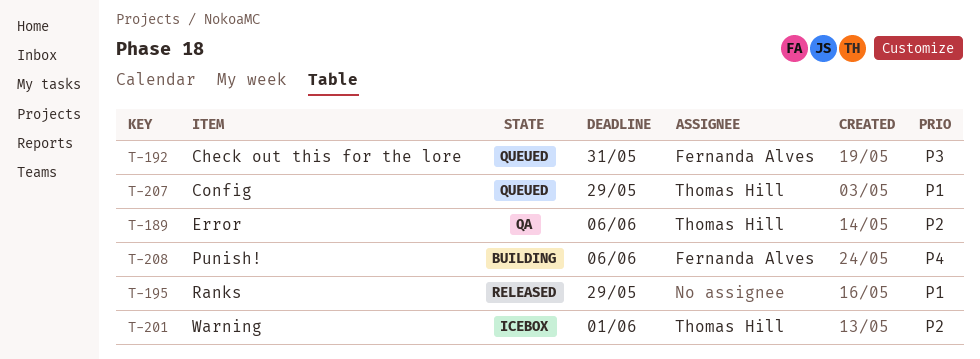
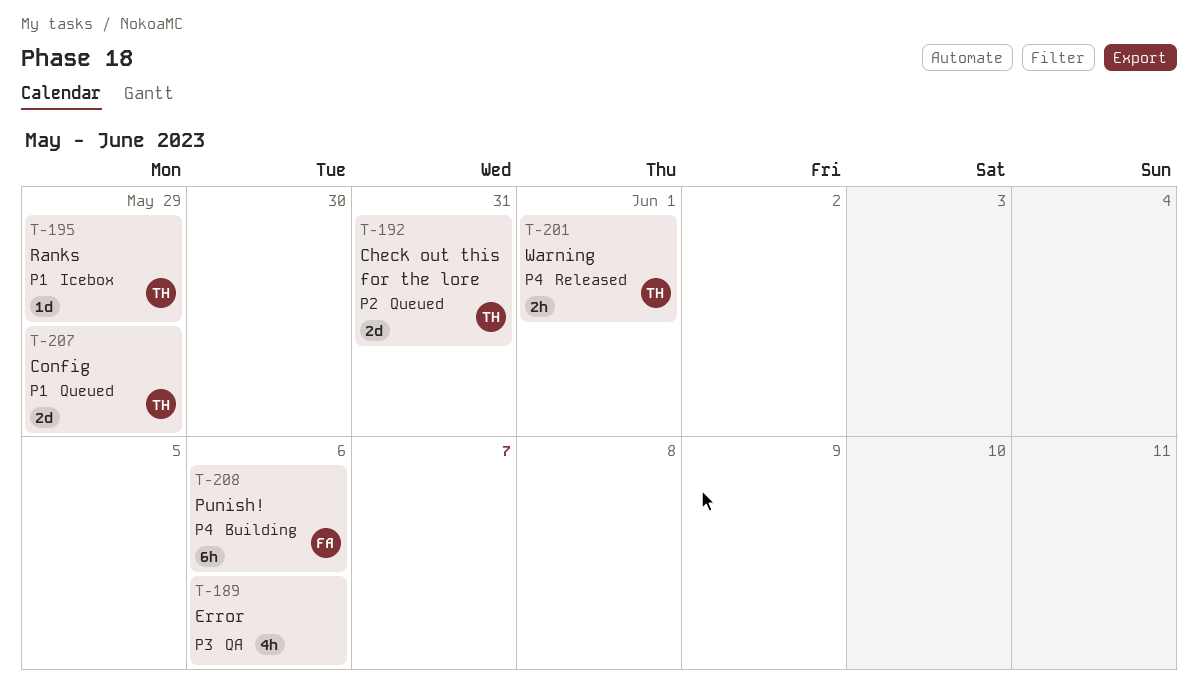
T-189, owner: Thomas Hill -> none
T-189, priority: P2 -> P3
T-192, owner: Fernanda Alves -> Thomas Hill
T-192, priority: P3 -> P2
T-195, status: Released -> Icebox
T-195, owner: none -> Thomas Hill
T-201, status: Icebox -> Released
T-201, priority: P2 -> P4

